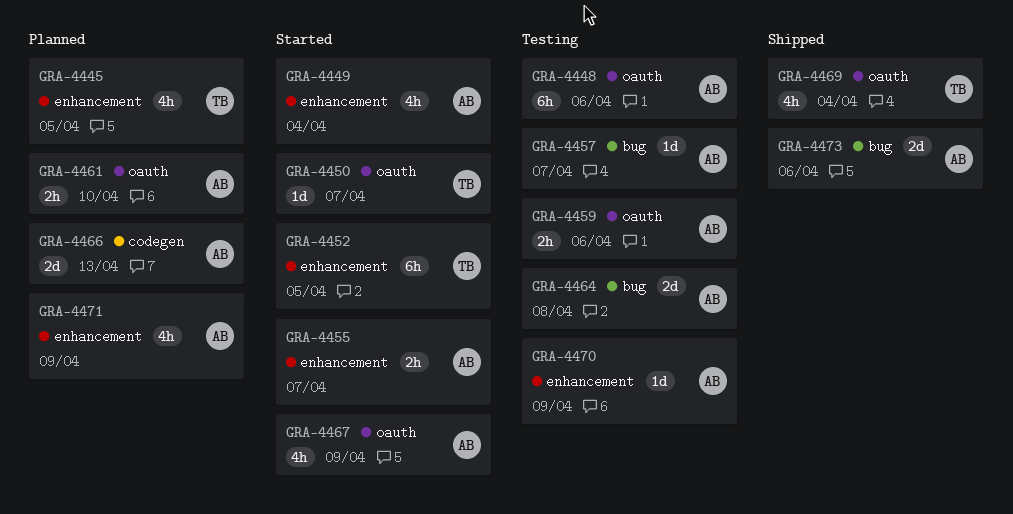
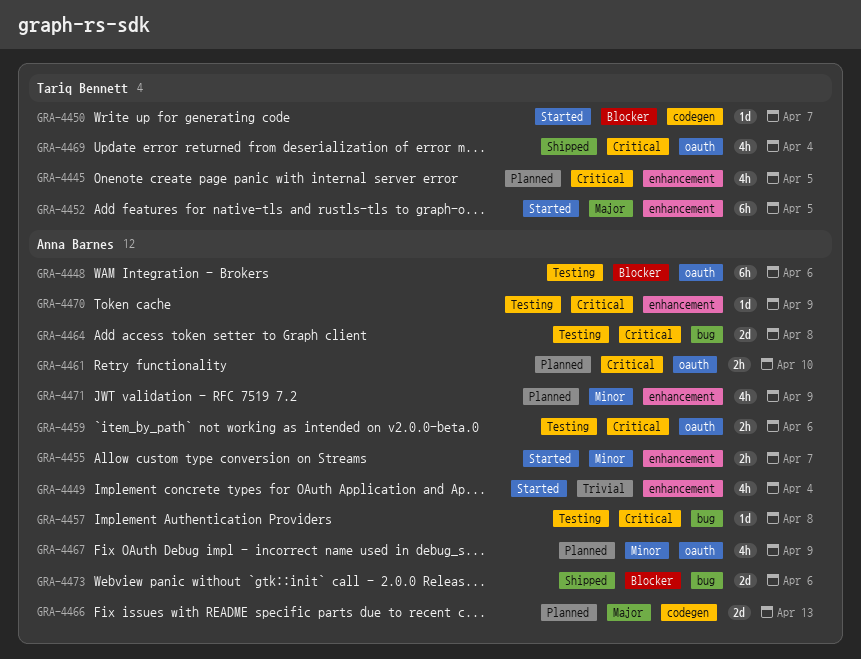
GRA-4450, label: oauth -> codegen
GRA-4457, due: Apr 7 -> Apr 8
GRA-4467, status: Started -> Planned

